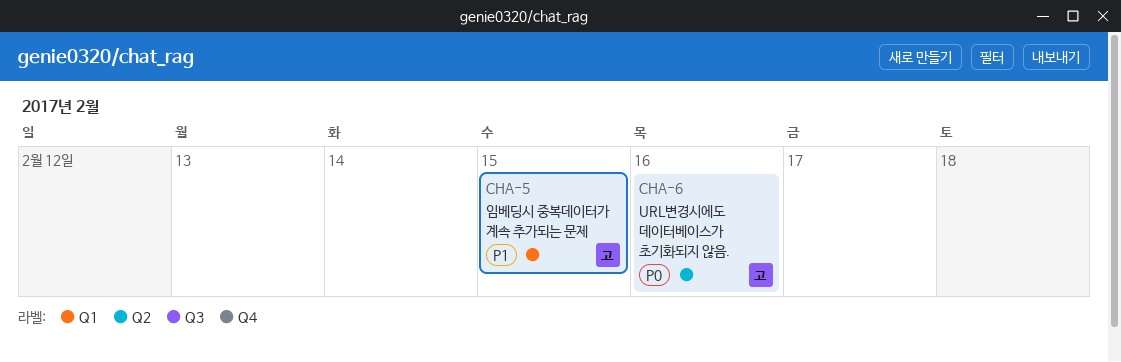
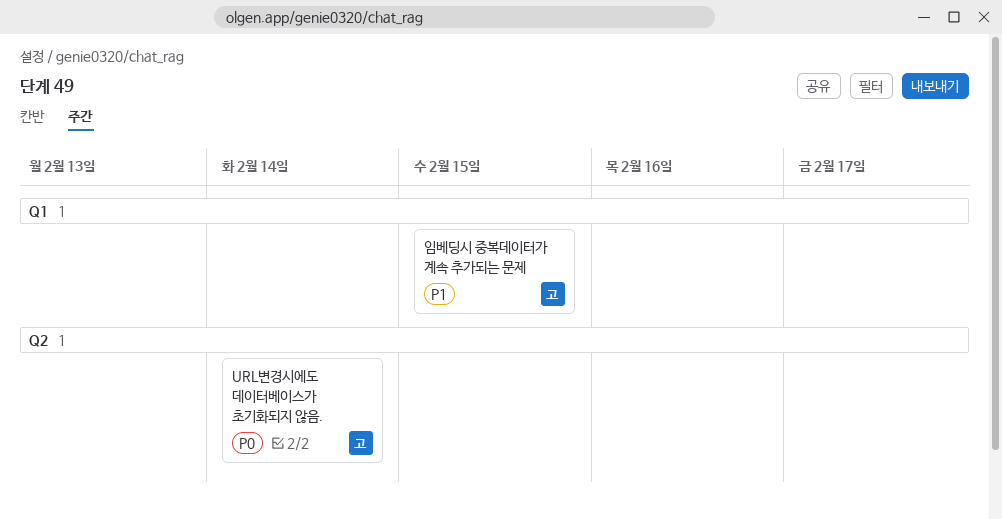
URL변경시에도 데이터베이스가 초기화되지 않음., due: Feb 16 -> Feb 14

